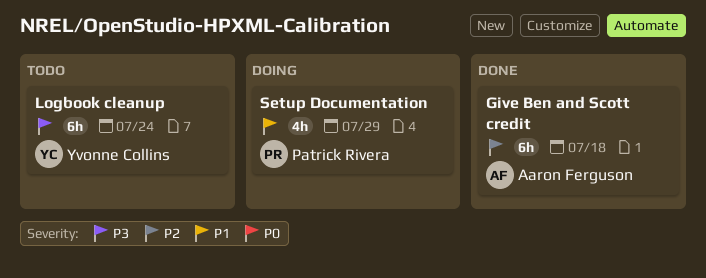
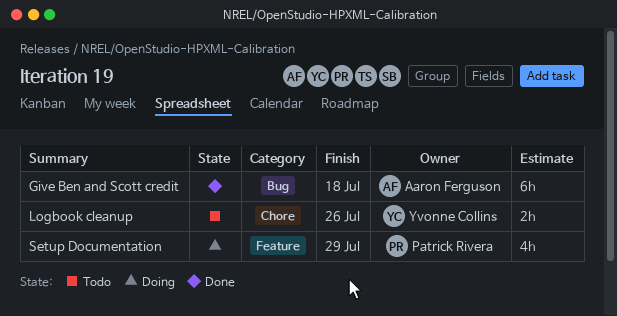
Logbook cleanup, estimate: 6h -> 2h
Logbook cleanup, due: Jul 24 -> Jul 26

